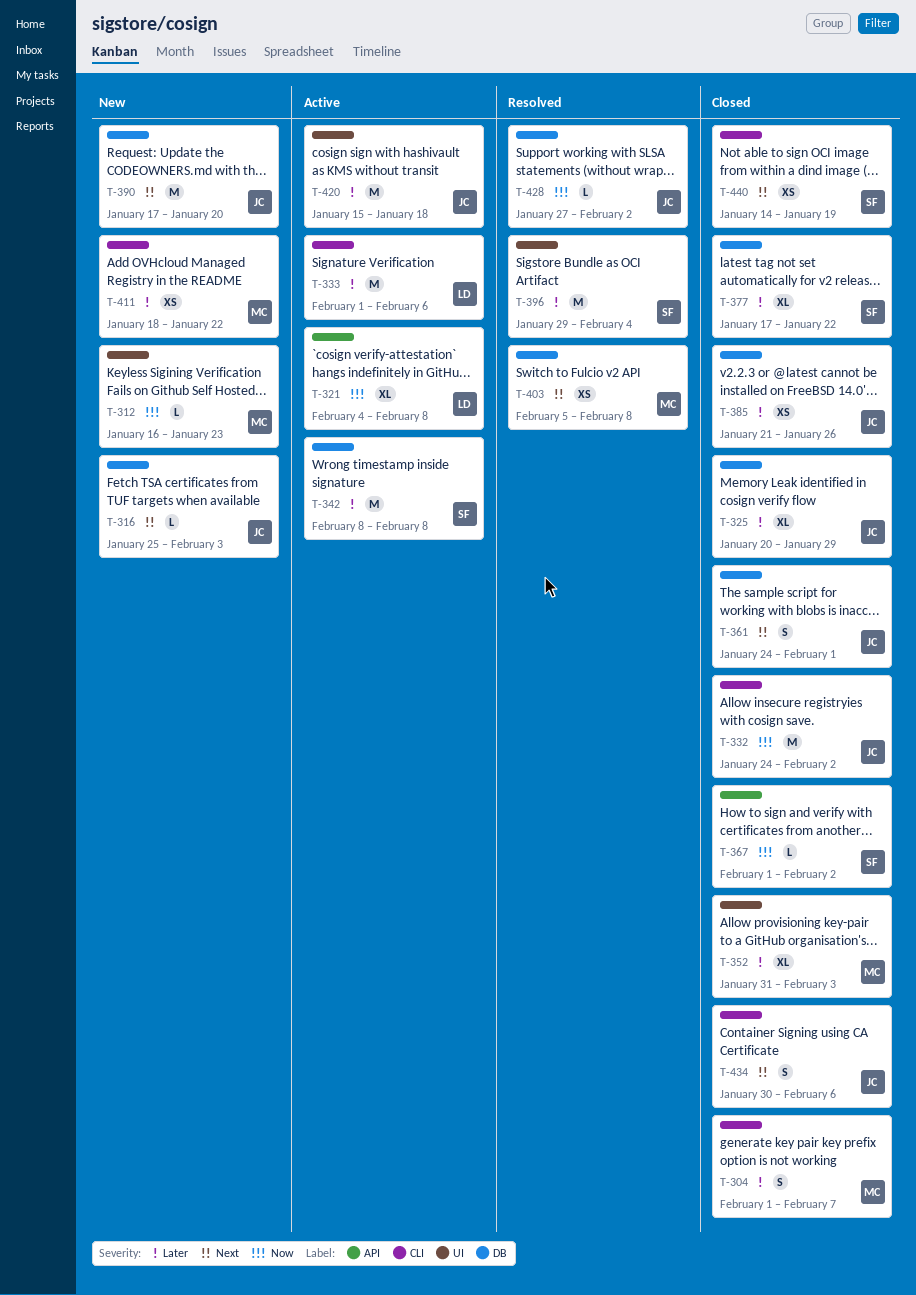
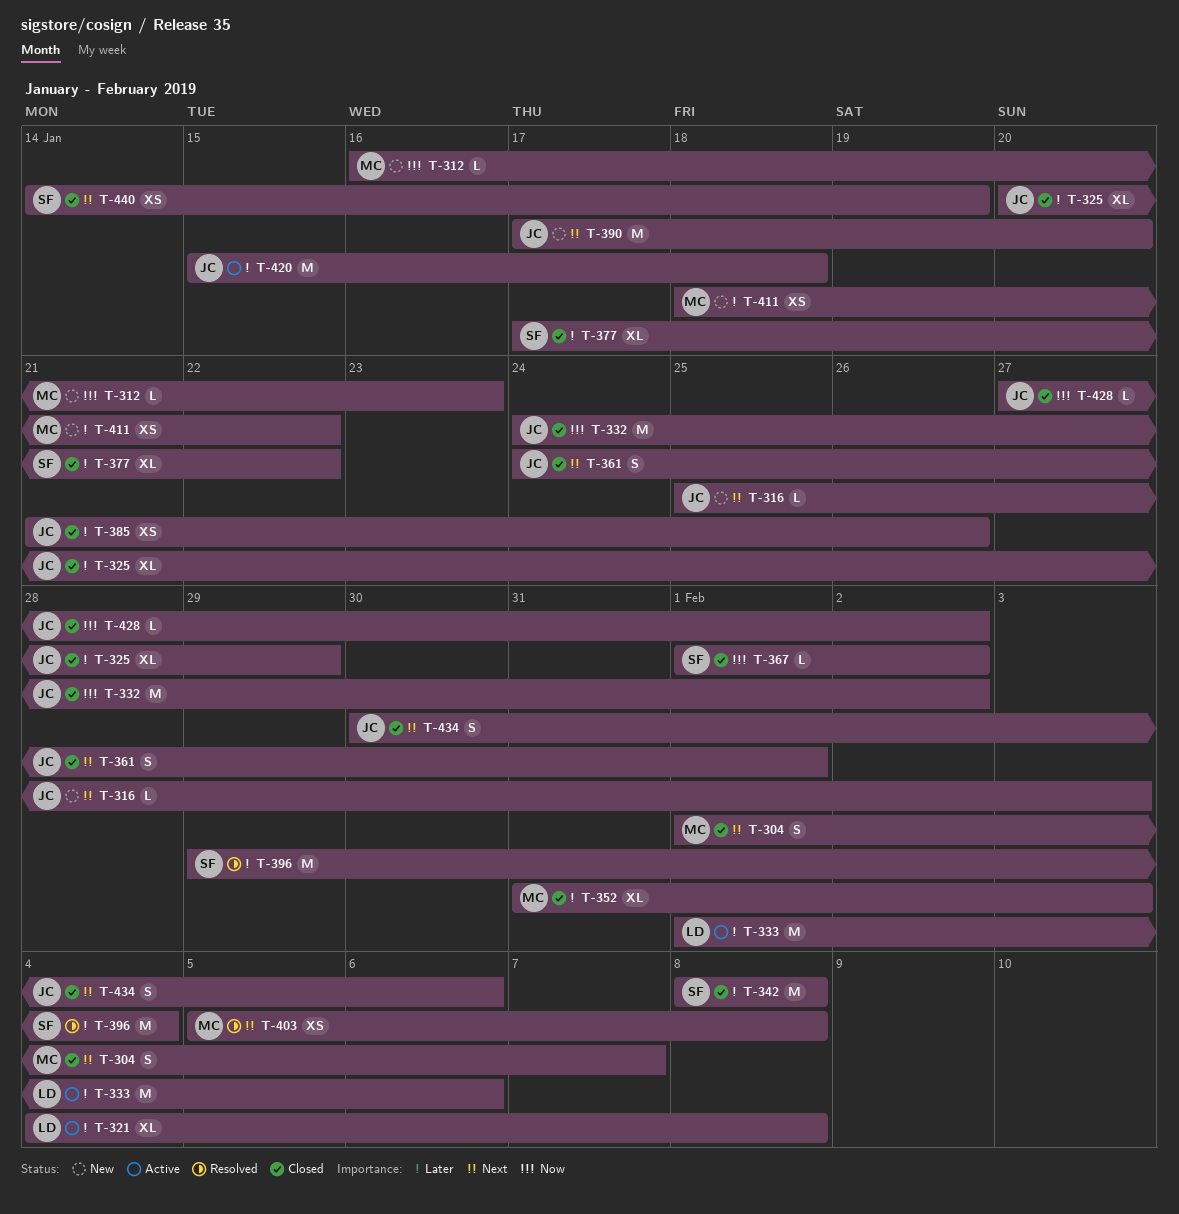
T-304, priority: Later -> Next
T-321, priority: Now -> Later
T-342, status: Active -> Closed
T-428, status: Resolved -> Closed

